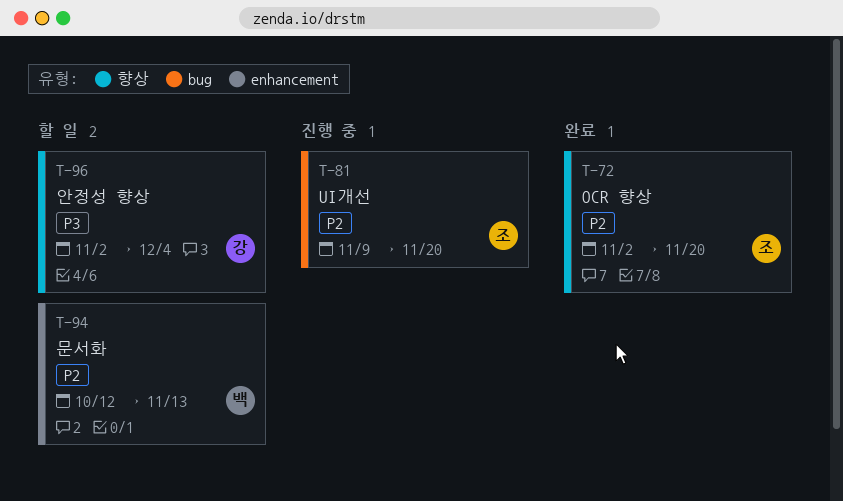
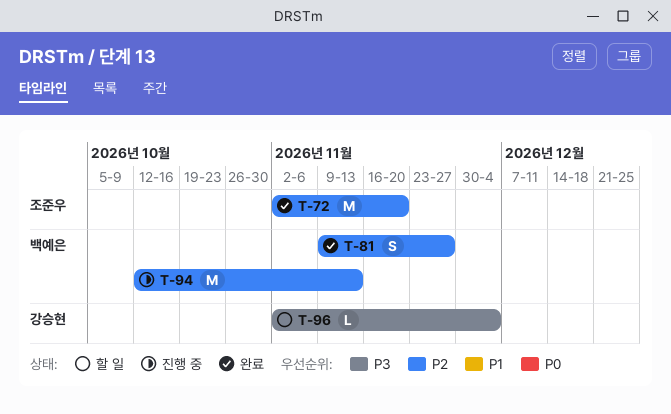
T-81, status: 진행 중 -> 완료
T-81, owner: 조준우 -> 백예은
T-81, due: Nov 20 -> Nov 27
T-94, status: 할 일 -> 진행 중

